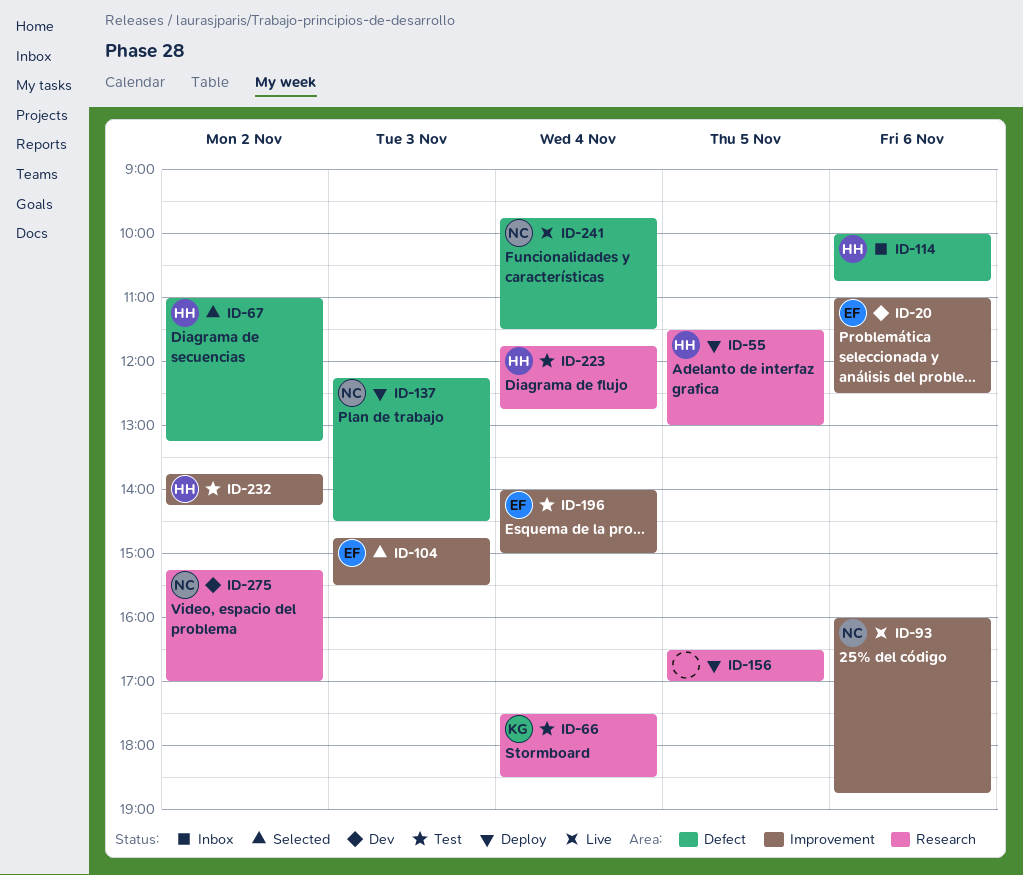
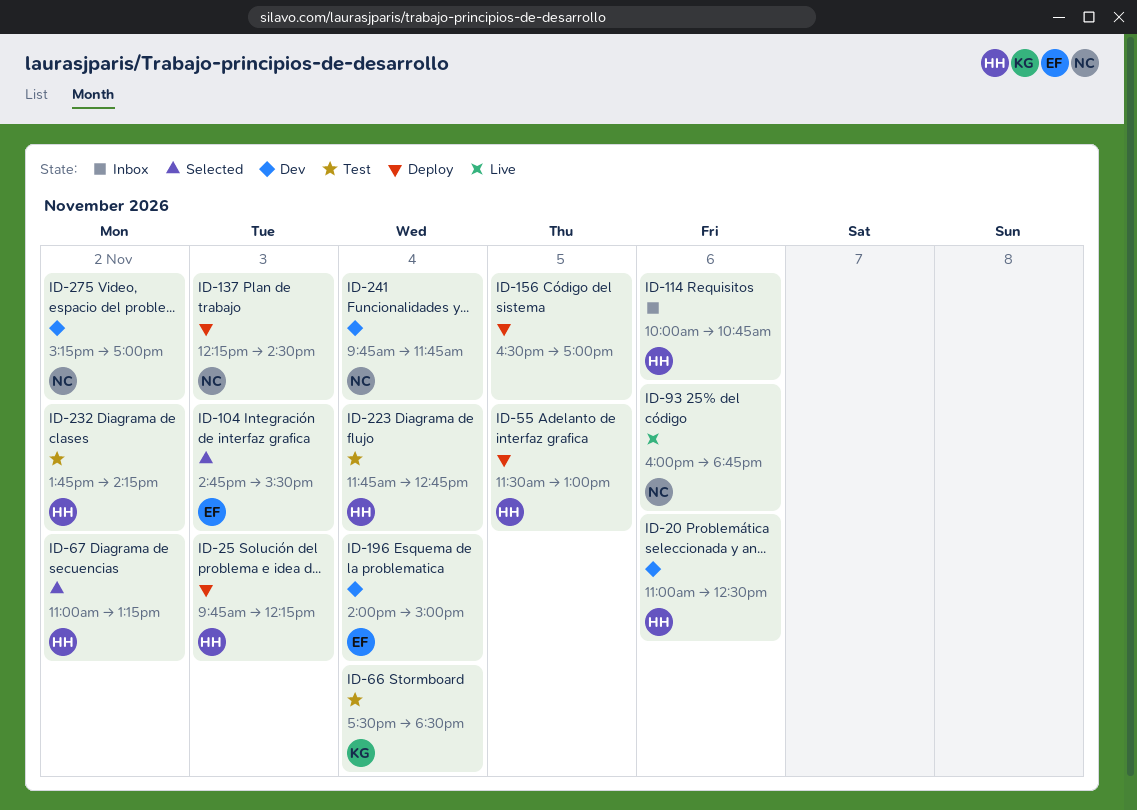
ID-20, owner: EF -> HH
ID-25: none -> present
ID-196, status: Test -> Dev
ID-241, status: Live -> Dev
ID-241, ends: 11:30 -> 11:45

